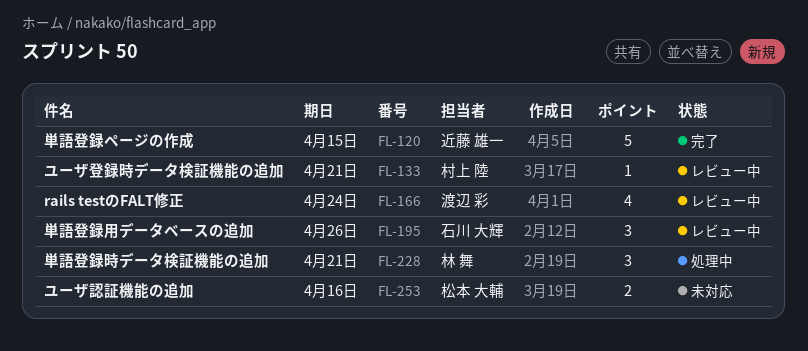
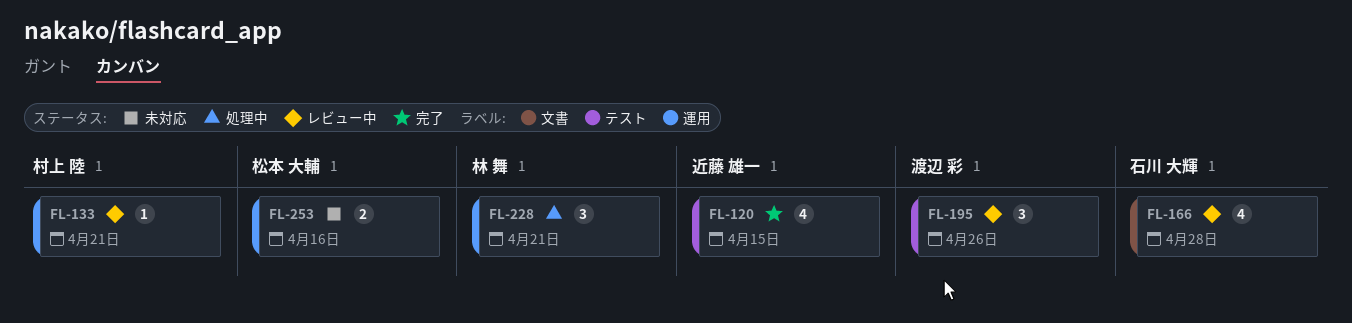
FL-120, estimate: 5 -> 4
FL-166, owner: 渡辺 彩 -> 石川 大輝
FL-166, due: Apr 24 -> Apr 28
FL-195, owner: 石川 大輝 -> 渡辺 彩

